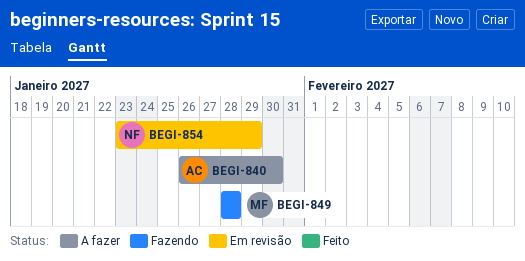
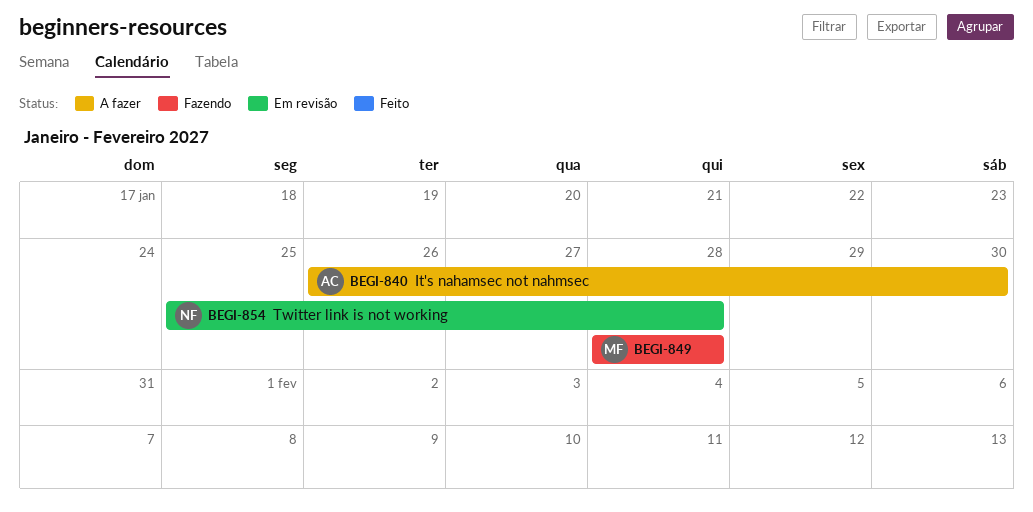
BEGI-854, start: Jan 23 -> Jan 25
BEGI-854, due: Jan 29 -> Jan 28

